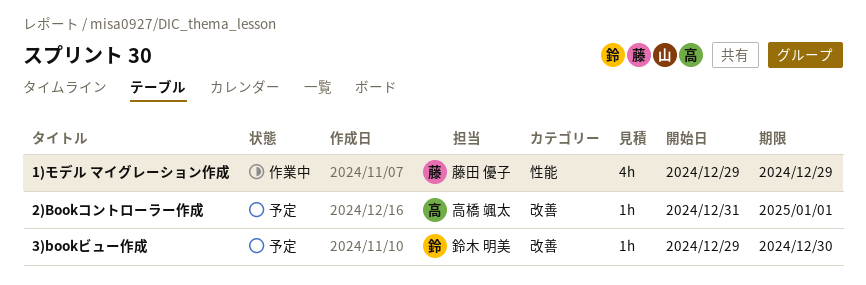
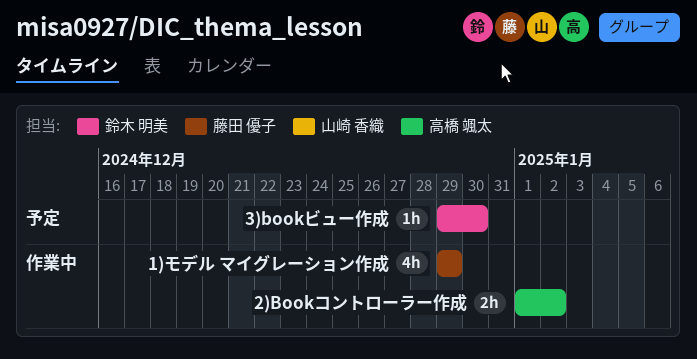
2)Bookコントローラー作成, status: 予定 -> 作業中
2)Bookコントローラー作成, estimate: 1h -> 2h
2)Bookコントローラー作成, start: Dec 31 -> Jan 1
2)Bookコントローラー作成, due: Jan 1 -> Jan 2

